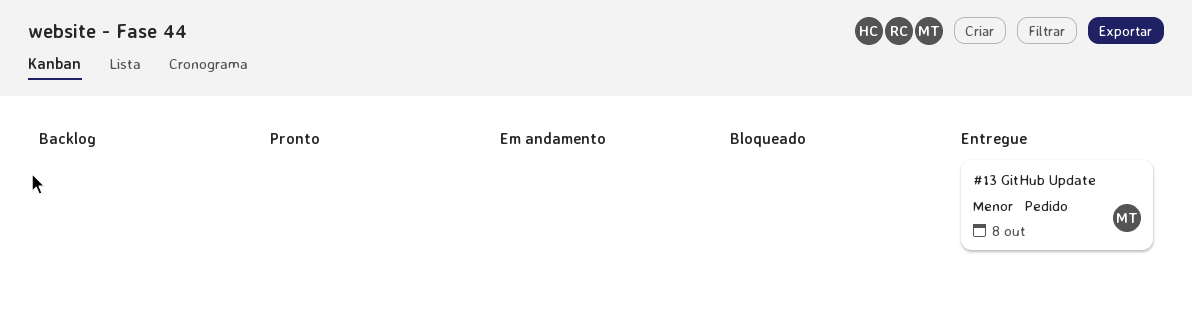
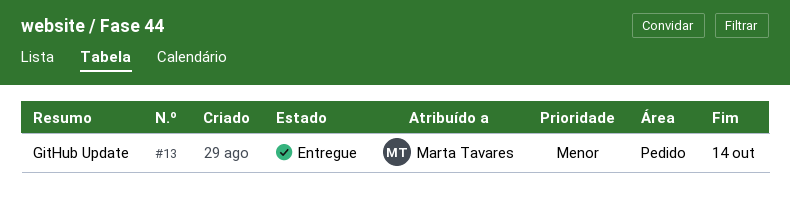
#13, due: Oct 8 -> Oct 14

